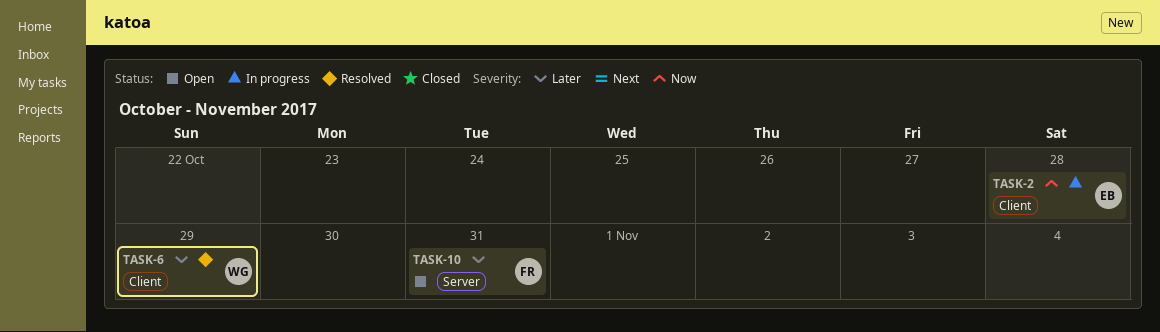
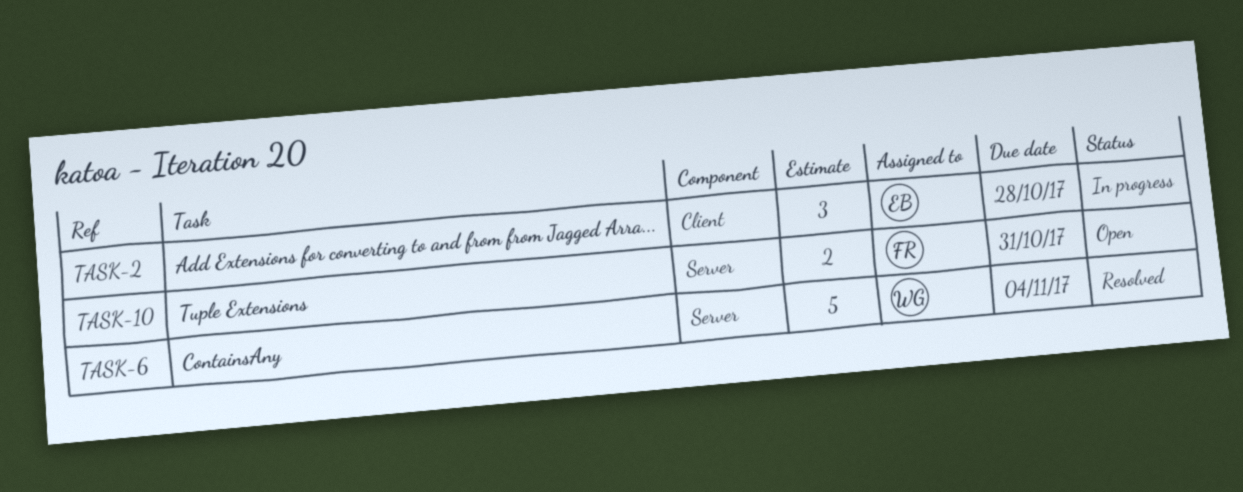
TASK-6, label: Client -> Server
TASK-6, due: Oct 29 -> Nov 4

